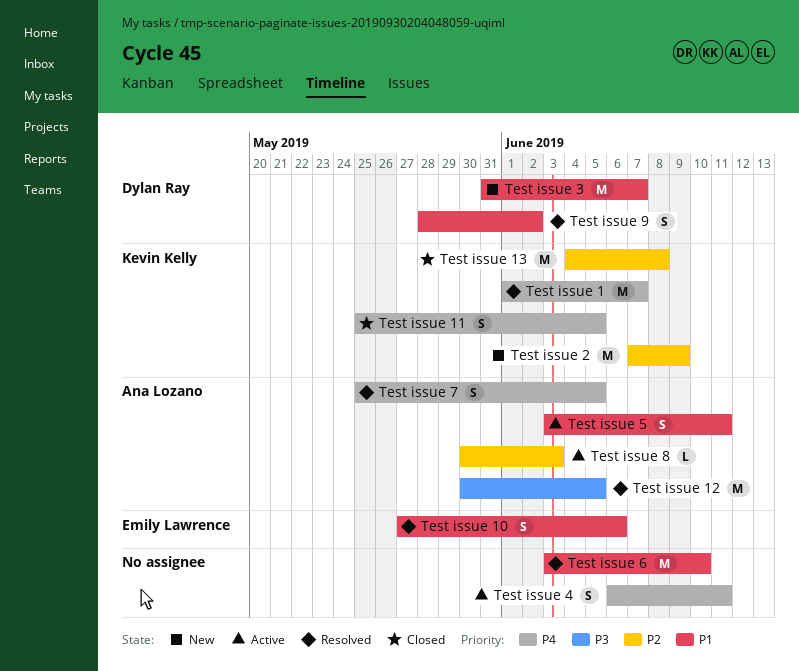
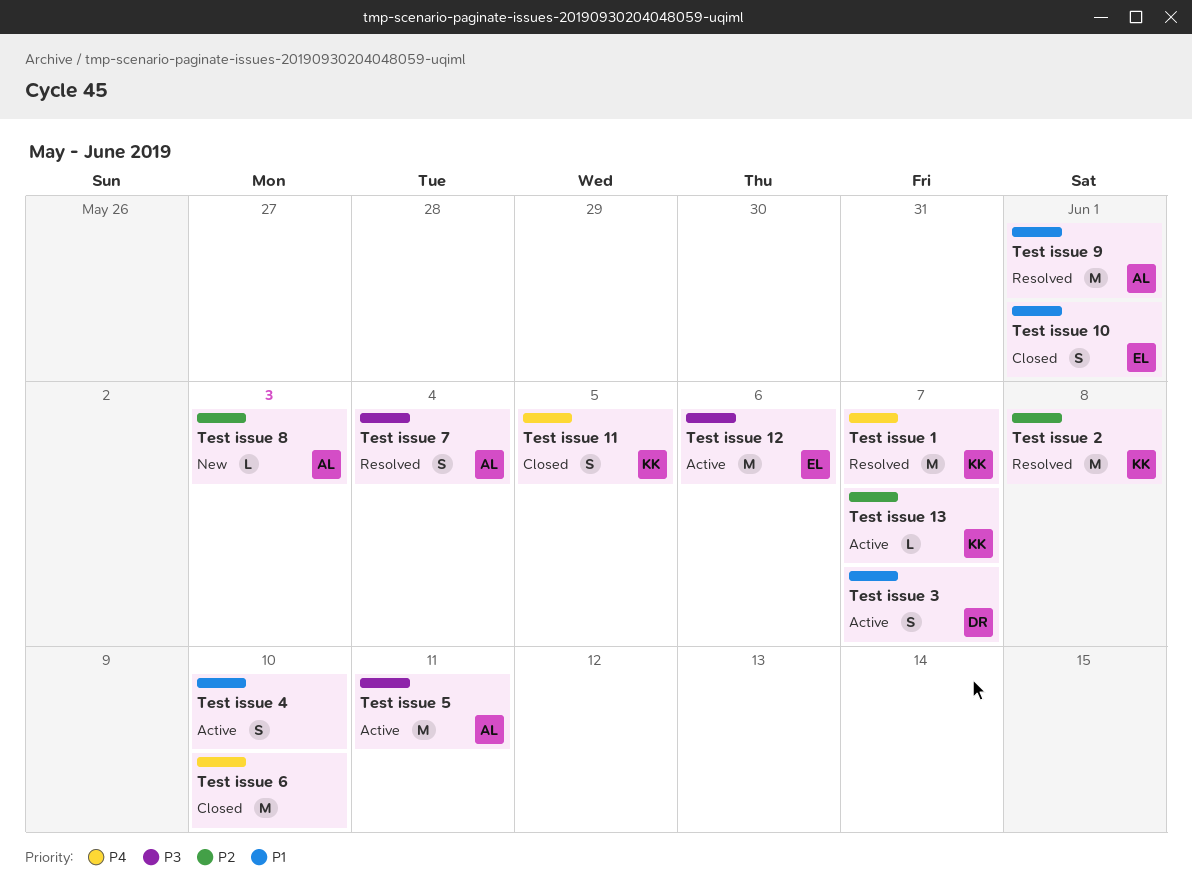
Test issue 10, status: Resolved -> Closed
Test issue 10, due: Jun 6 -> Jun 1
Test issue 12, status: Resolved -> Active
Test issue 12, owner: Ana Lozano -> Emily Lawrence
Test issue 12, due: Jun 5 -> Jun 6
Test issue 13, status: Closed -> Active
Test issue 13, estimate: M -> L
Test issue 13, due: Jun 8 -> Jun 7
Test issue 2, status: New -> Resolved
Test issue 2, due: Jun 9 -> Jun 8
Test issue 3, status: New -> Active
Test issue 3, estimate: M -> S
Test issue 4, priority: P4 -> P1
Test issue 4, due: Jun 11 -> Jun 10
Test issue 5, priority: P1 -> P3
Test issue 5, estimate: S -> M
Test issue 6, status: Resolved -> Closed
Test issue 6, priority: P1 -> P4
Test issue 7, priority: P4 -> P3
Test issue 7, due: Jun 5 -> Jun 4
Test issue 8, status: Active -> New
Test issue 9, owner: Dylan Ray -> Ana Lozano
Test issue 9, estimate: S -> M
Test issue 9, due: Jun 2 -> Jun 1

